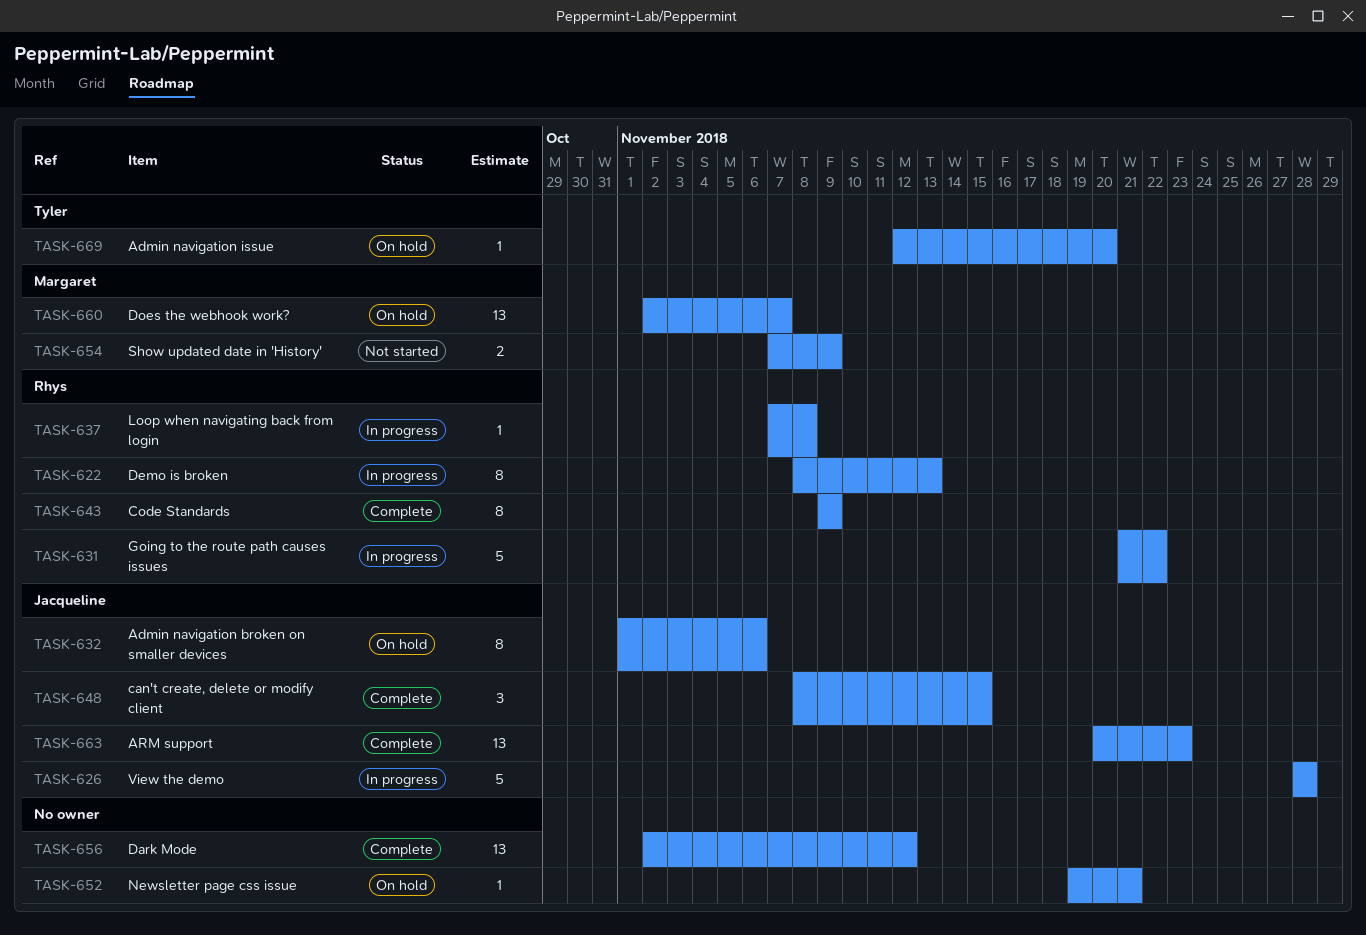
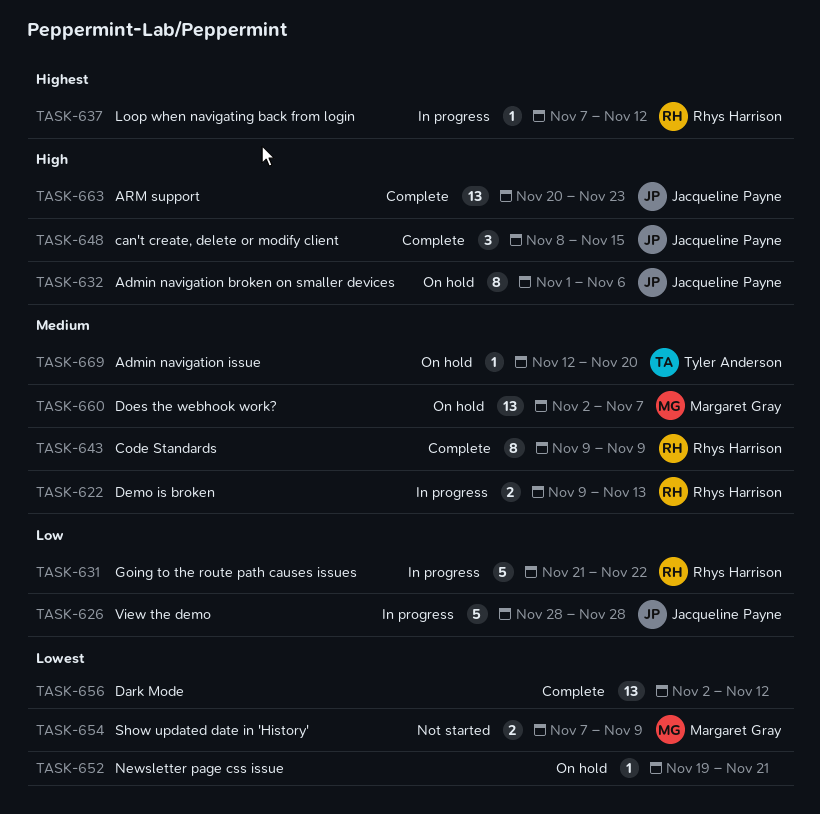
TASK-622, estimate: 8 -> 2
TASK-622, start: Nov 8 -> Nov 9
TASK-637, due: Nov 8 -> Nov 12

